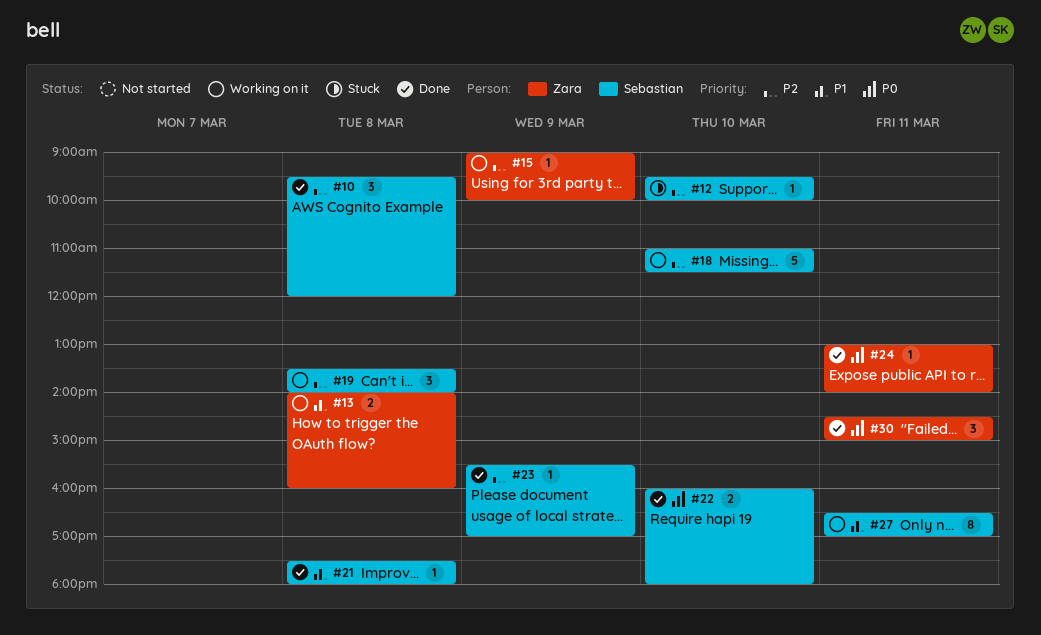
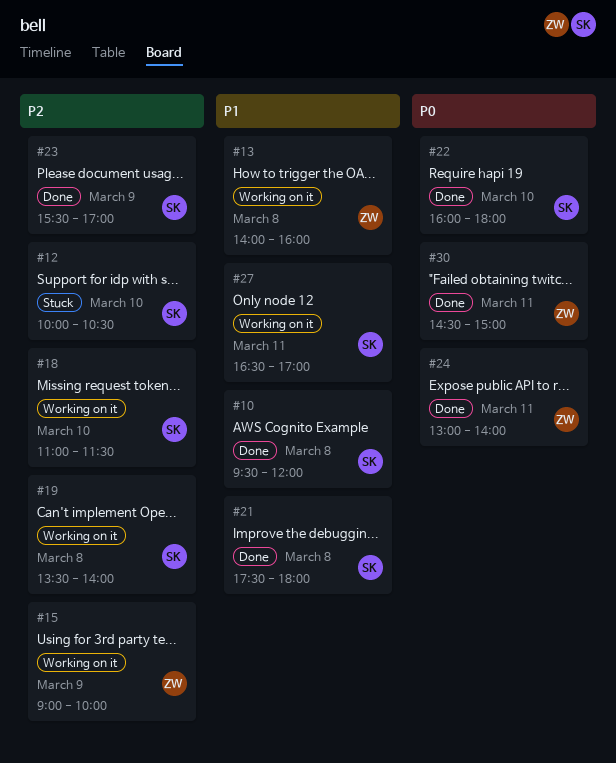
#10, priority: P2 -> P1
#12, begins: 09:30 -> 10:00
#12, ends: 10:00 -> 10:30

